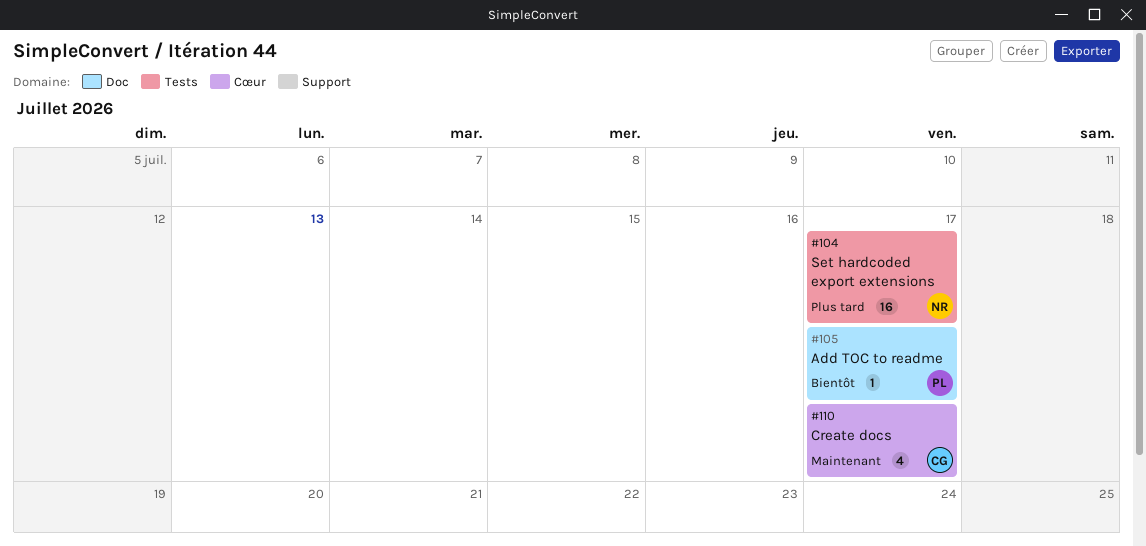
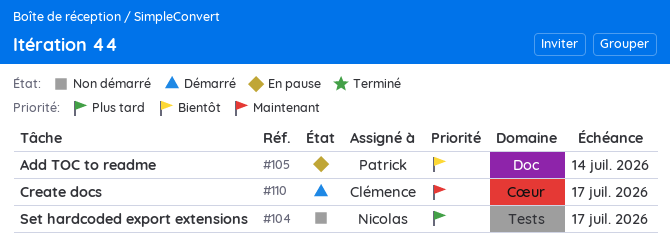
#105, due: Jul 17 -> Jul 14

